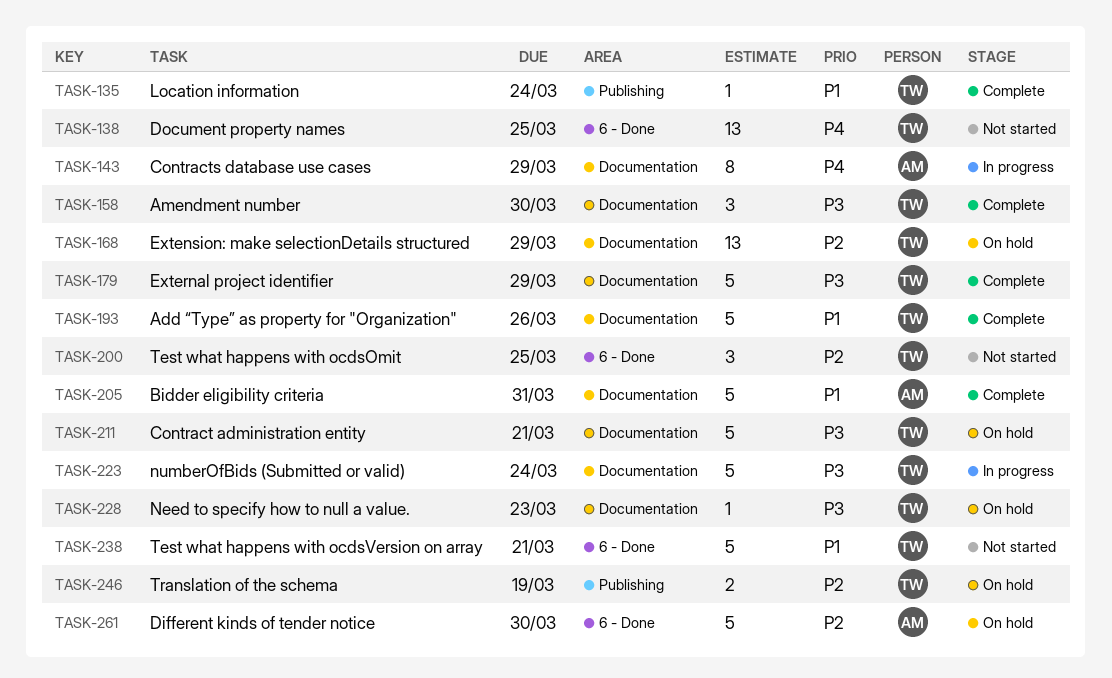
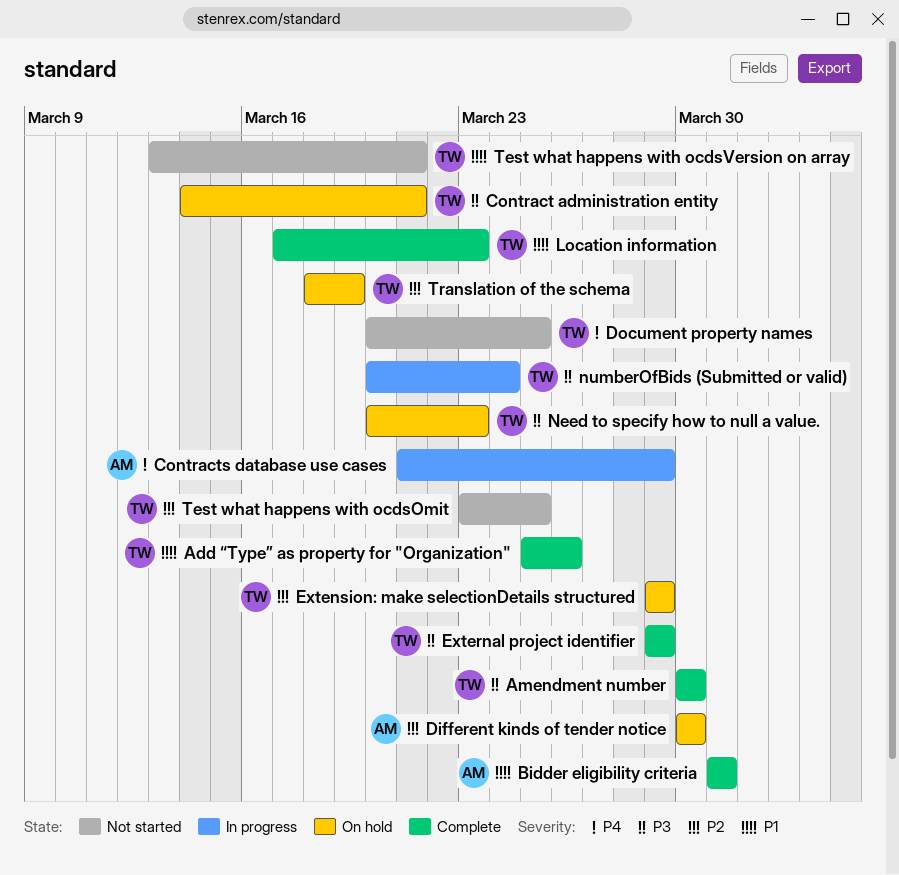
Location information, due: Mar 24 -> Mar 23

